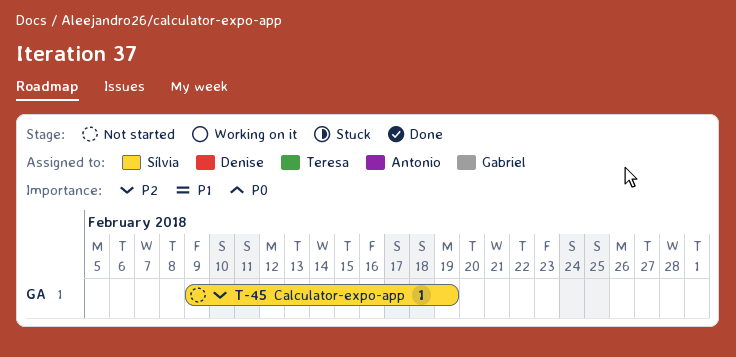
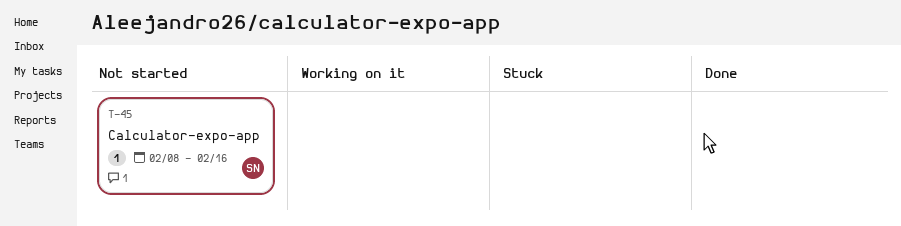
T-45, start: Feb 9 -> Feb 8
T-45, due: Feb 19 -> Feb 16

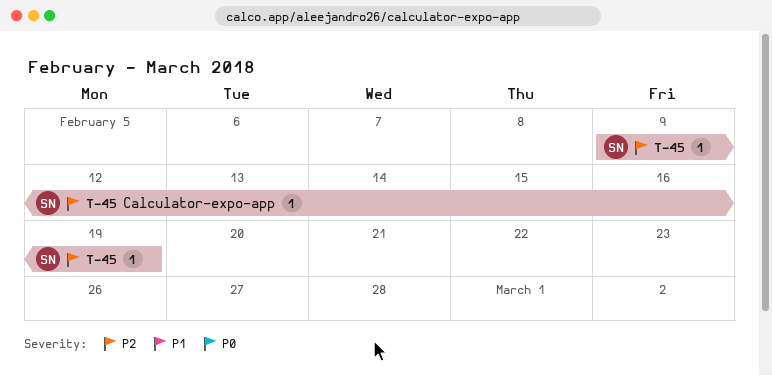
T-45, start: Feb 8 -> Feb 9
T-45, due: Feb 16 -> Feb 19

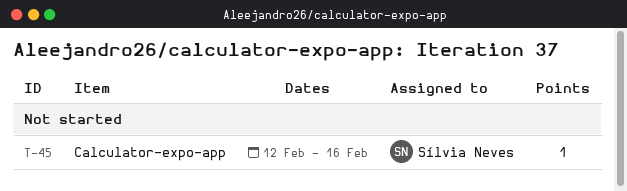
T-45, start: Feb 9 -> Feb 12
T-45, due: Feb 19 -> Feb 16

